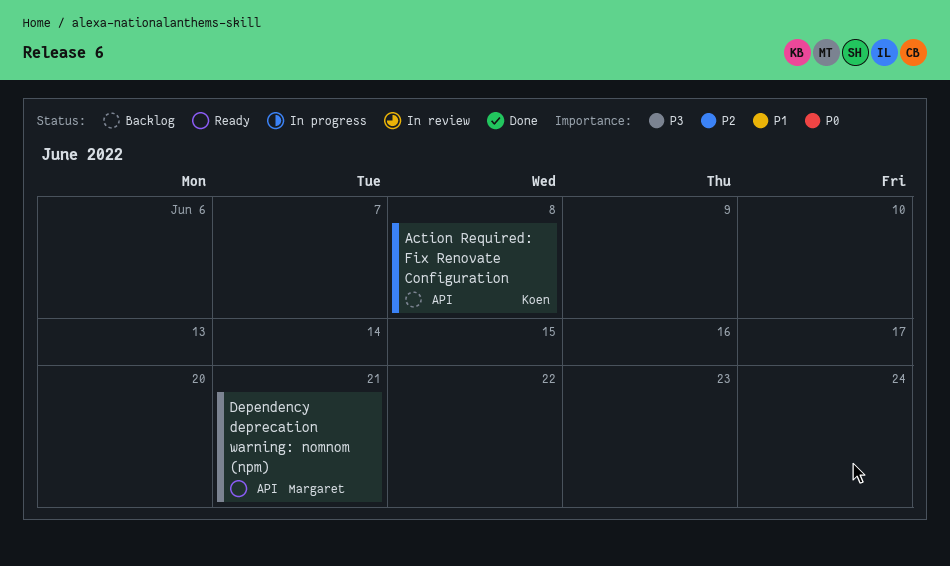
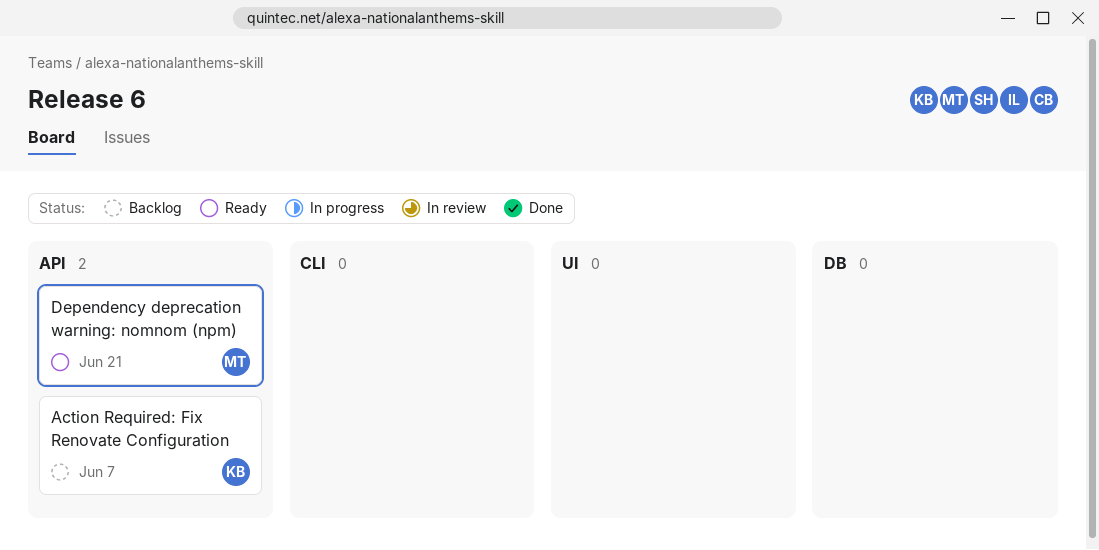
Action Required: Fix Renovate Configuration, due: Jun 8 -> Jun 7

